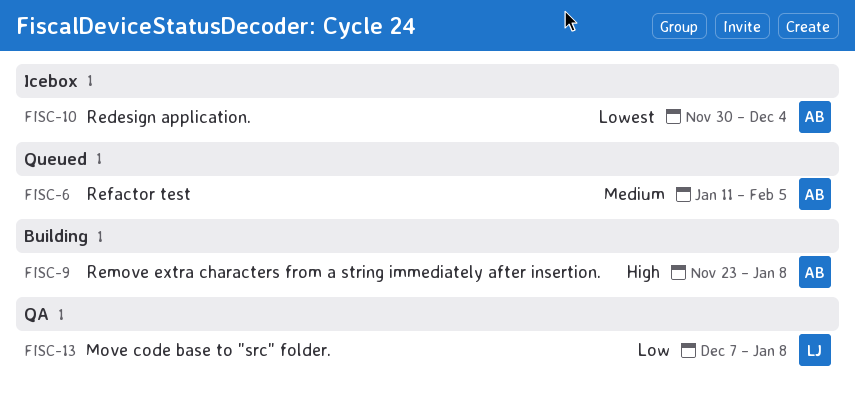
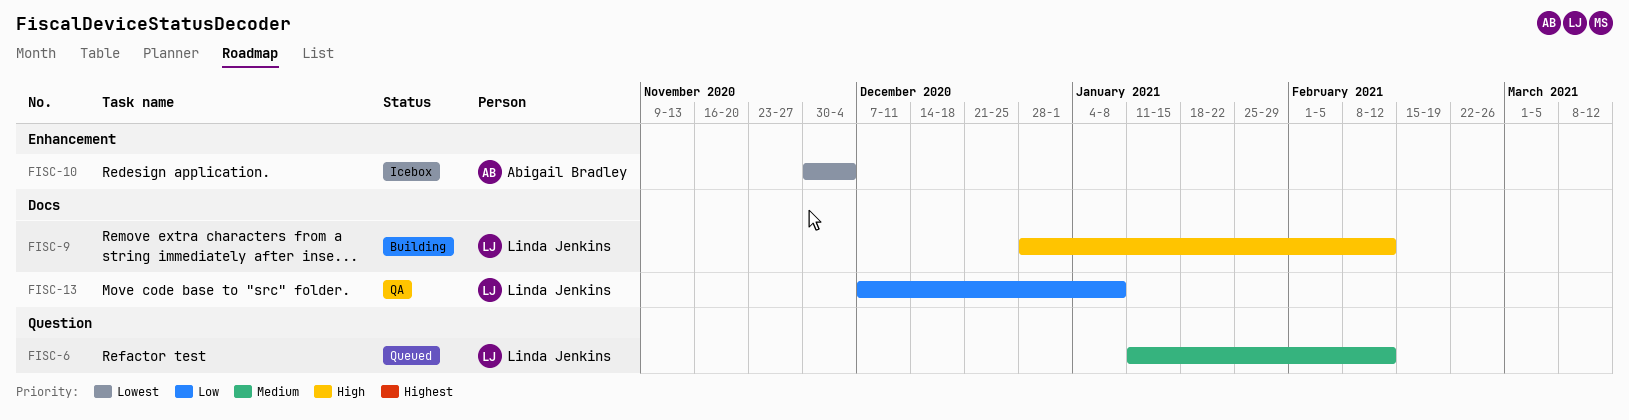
FISC-6, owner: Abigail Bradley -> Linda Jenkins
FISC-6, due: Feb 5 -> Feb 12
FISC-9, owner: Abigail Bradley -> Linda Jenkins
FISC-9, start: Nov 23 -> Dec 28
FISC-9, due: Jan 8 -> Feb 12

